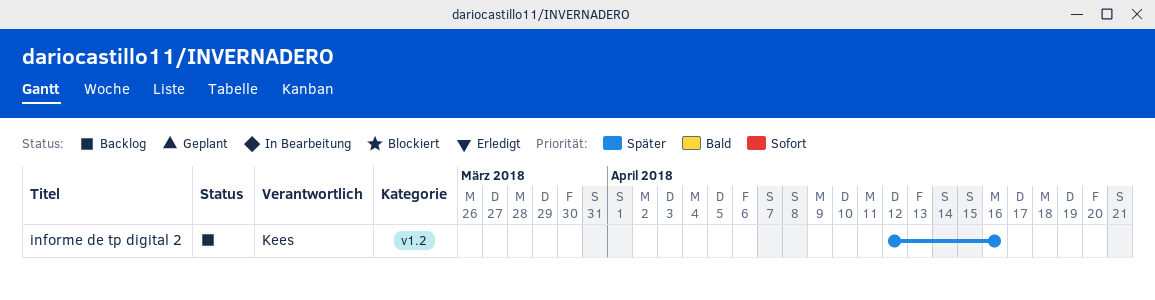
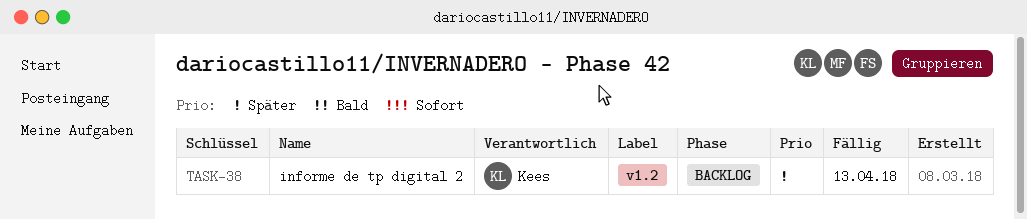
informe de tp digital 2, due: Apr 16 -> Apr 13

